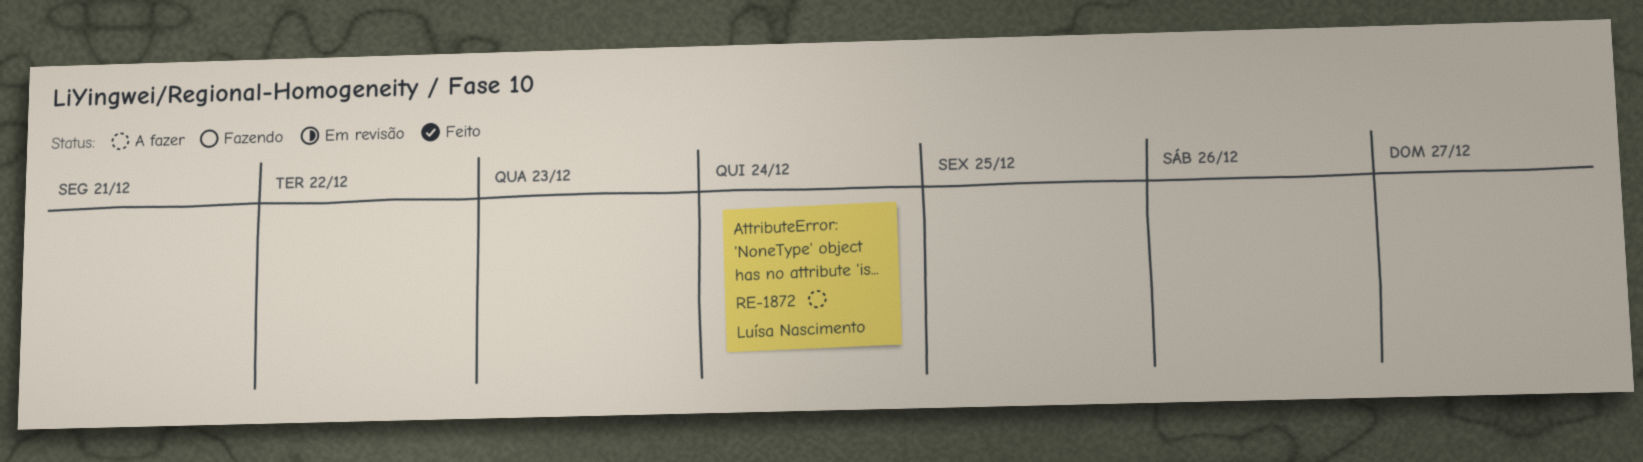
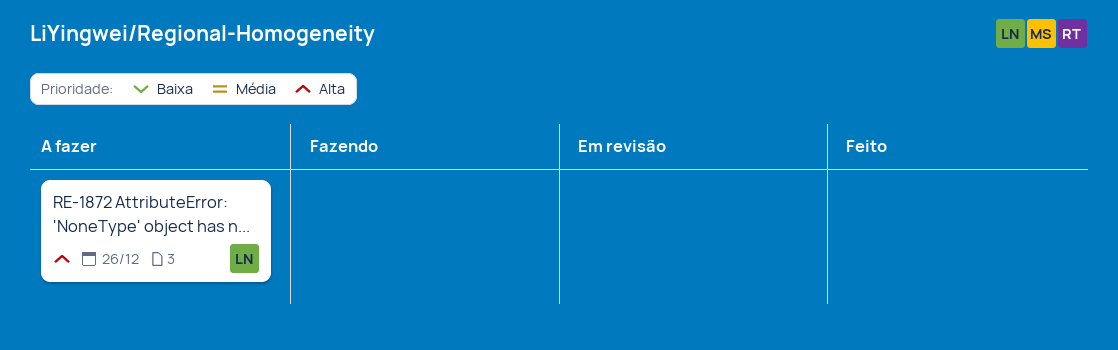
RE-1872, due: Dec 24 -> Dec 26

